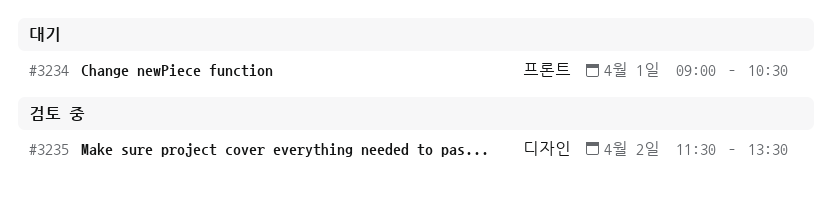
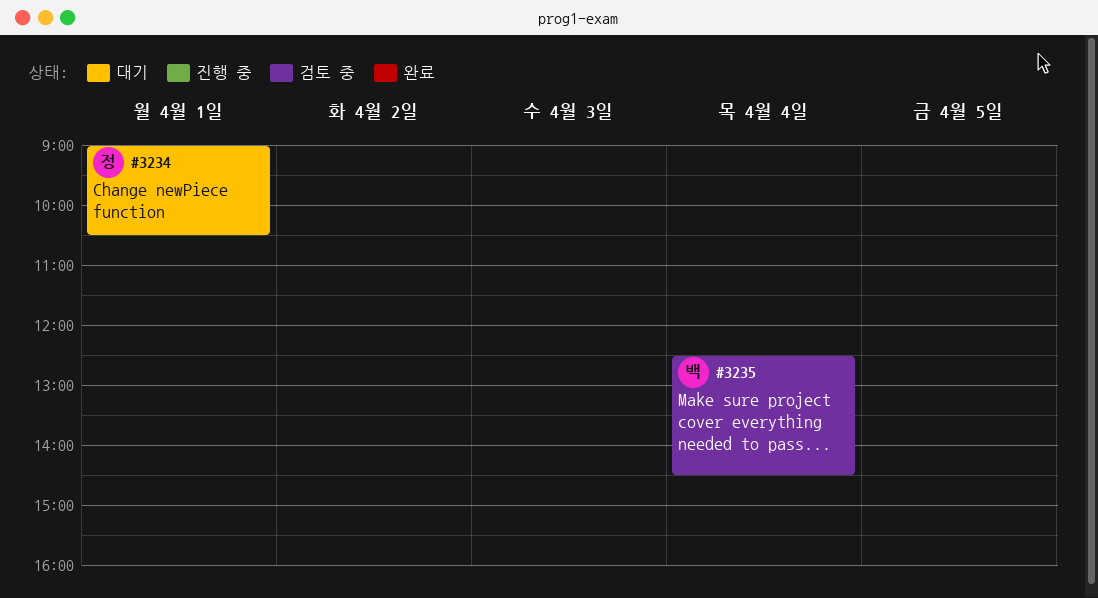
#3235, day: Apr 2 -> Apr 4
#3235, begins: 11:30 -> 12:30
#3235, ends: 13:30 -> 14:30

